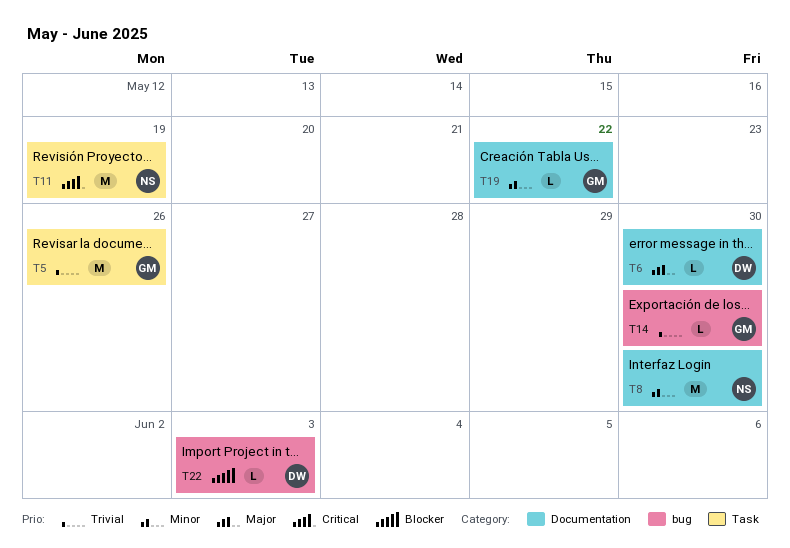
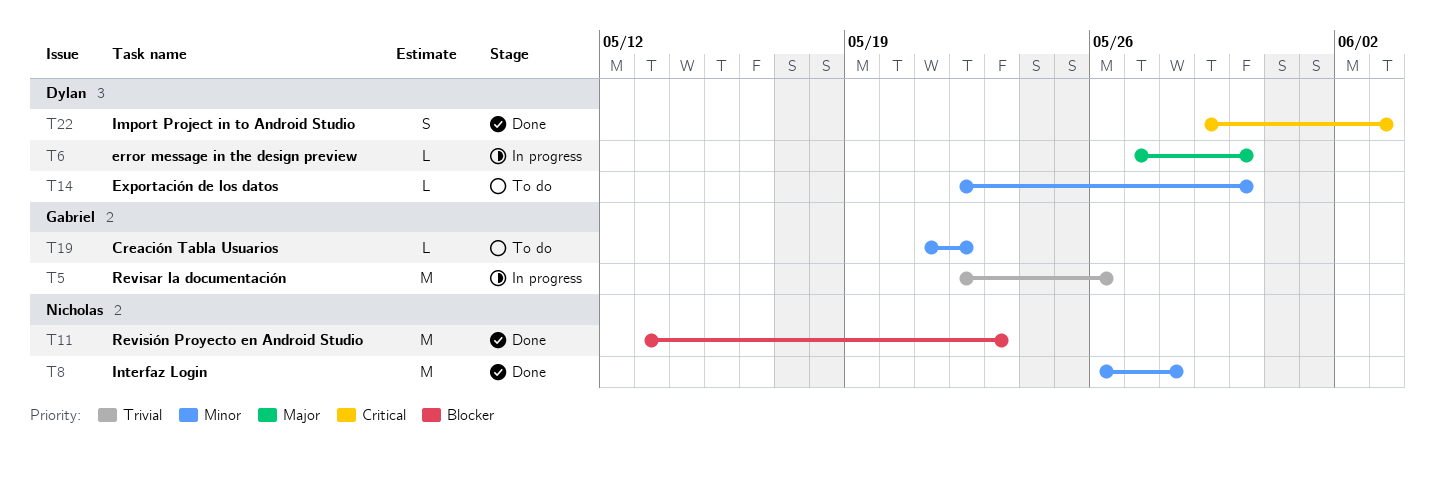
T8, due: May 30 -> May 28
T11, priority: Critical -> Blocker
T11, due: May 19 -> May 23
T14, owner: Gabriel -> Dylan
T14, priority: Trivial -> Minor
T22, priority: Blocker -> Critical
T22, estimate: L -> S

